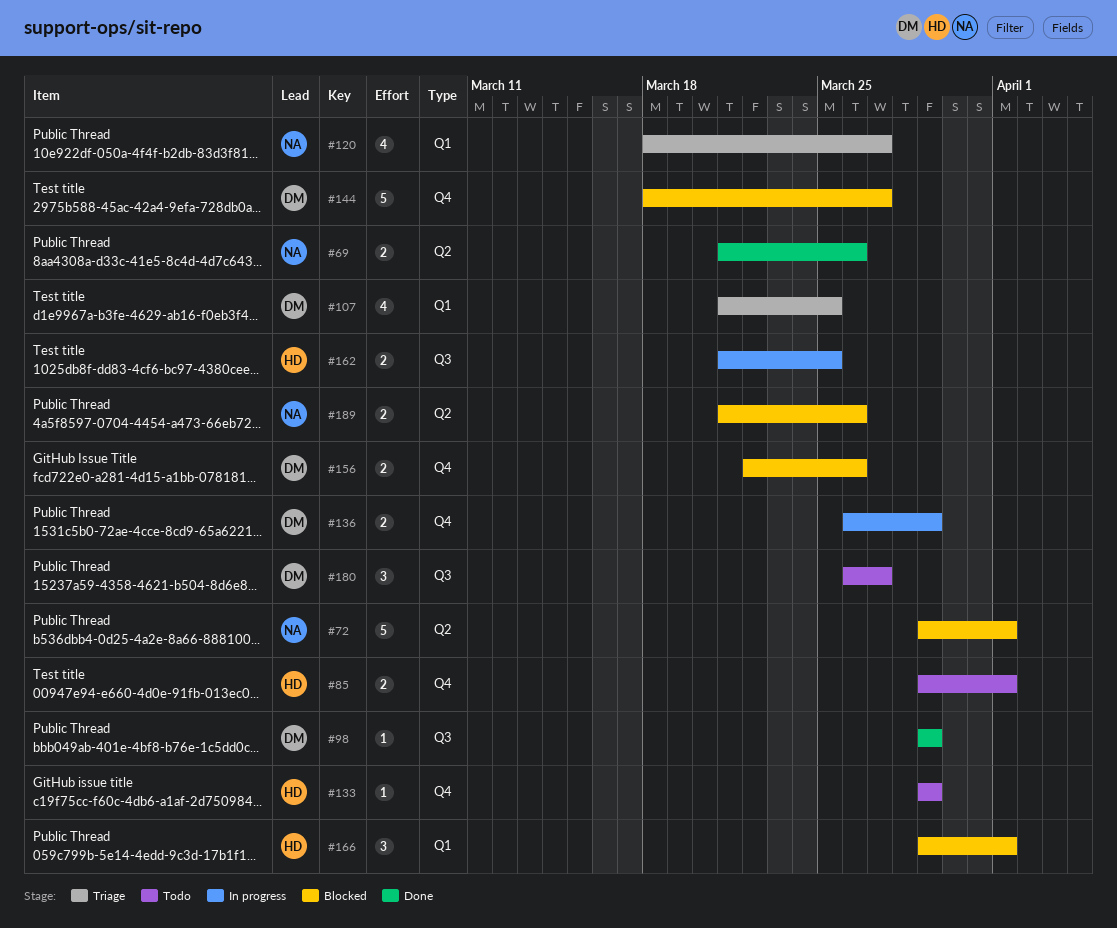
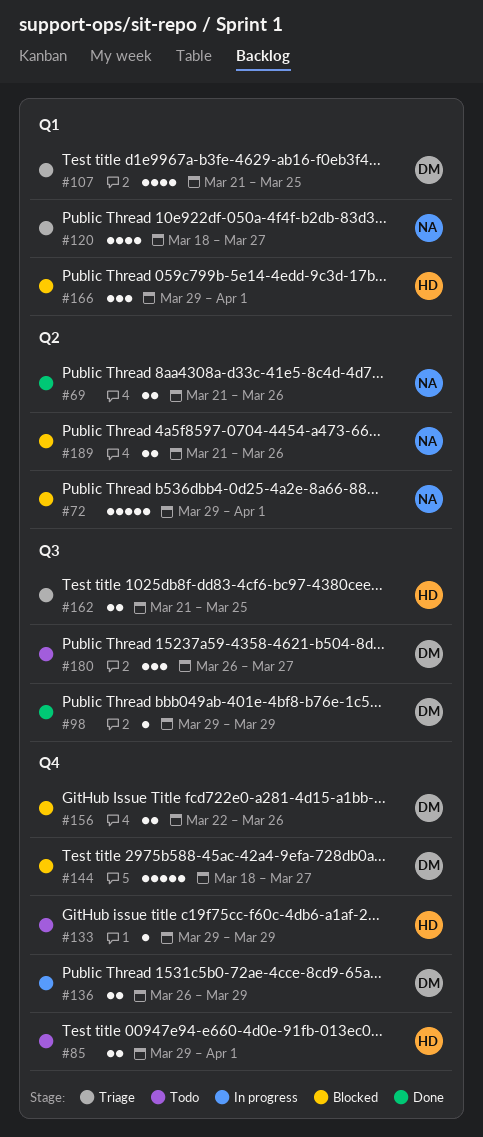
#162, status: In progress -> Triage

